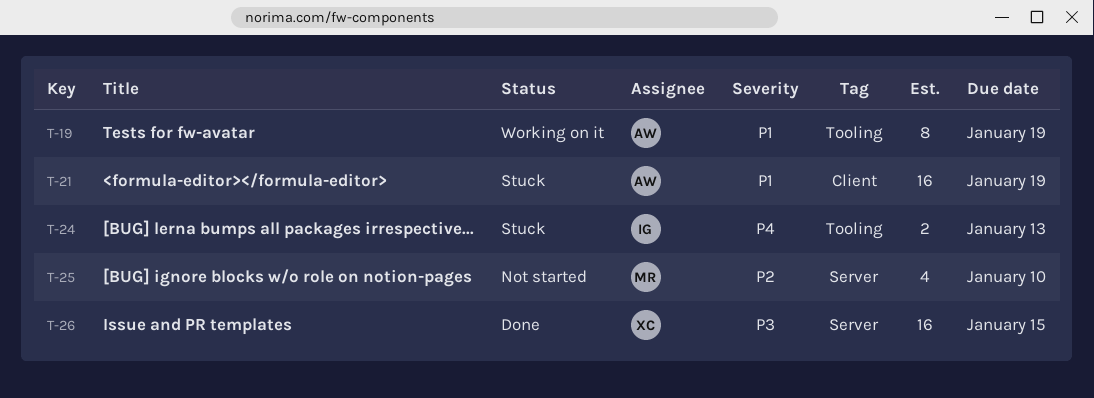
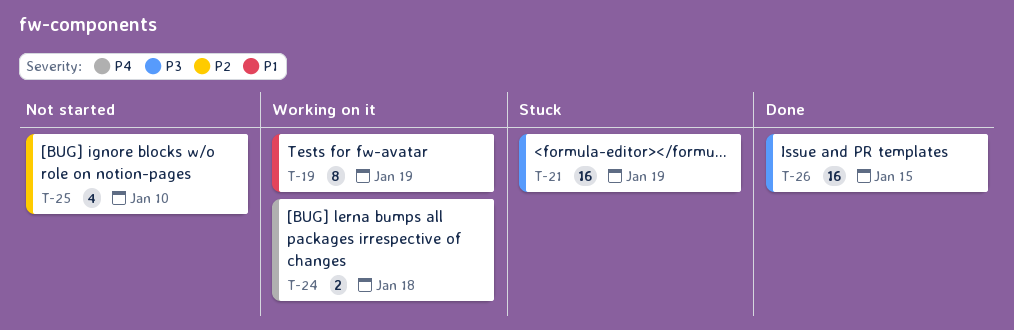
T-21, priority: P1 -> P3
T-24, status: Stuck -> Working on it
T-24, due: Jan 13 -> Jan 18

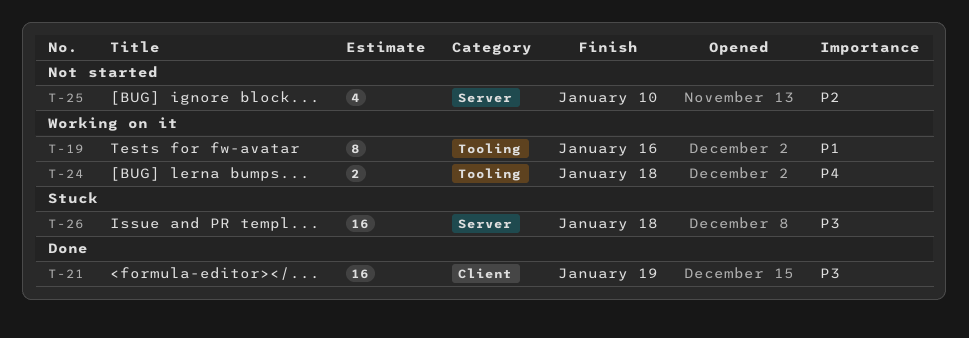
T-19, due: Jan 19 -> Jan 16
T-21, status: Stuck -> Done
T-26, status: Done -> Stuck
T-26, due: Jan 15 -> Jan 18

